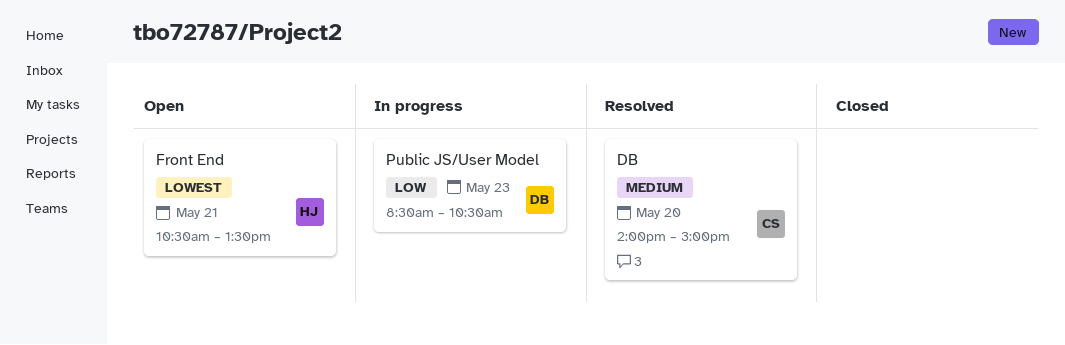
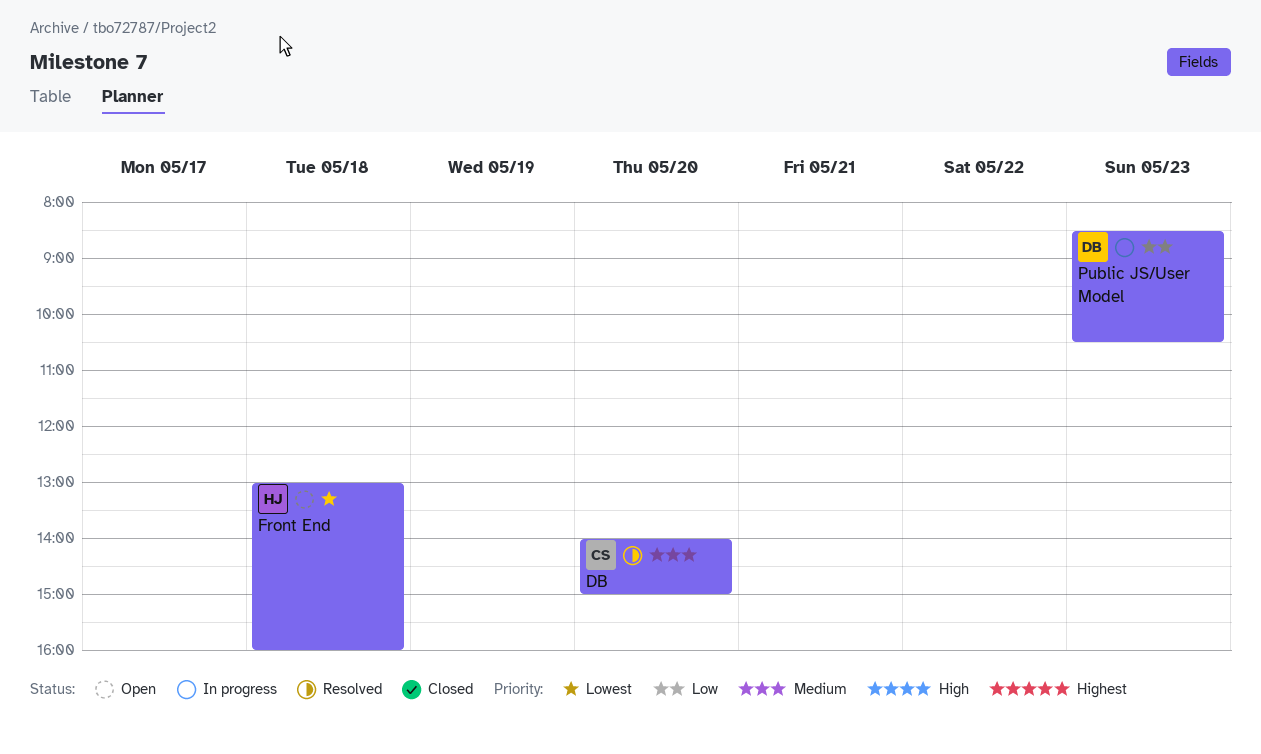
Front End, day: May 21 -> May 18
Front End, begins: 10:30 -> 13:00
Front End, ends: 13:30 -> 16:00

